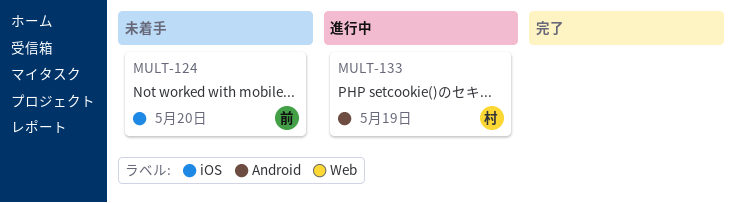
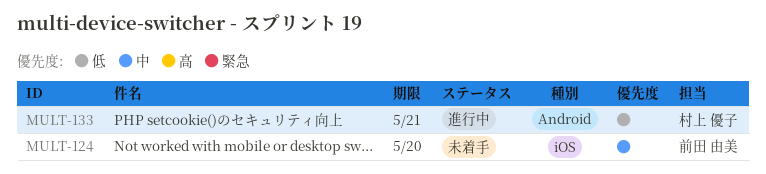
MULT-133, due: May 19 -> May 21

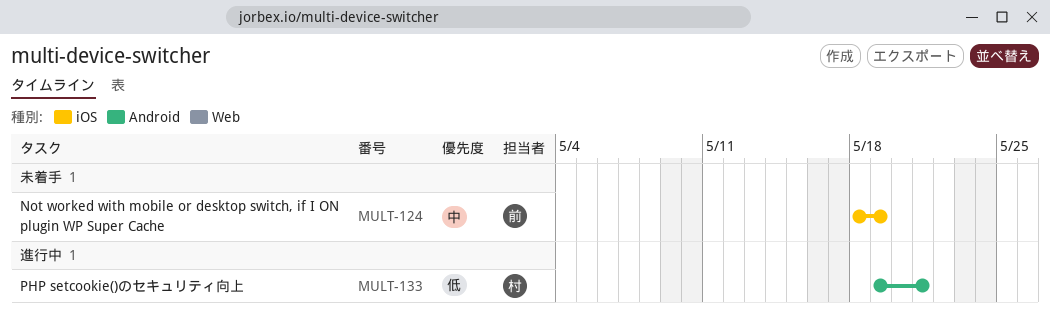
MULT-124, due: May 20 -> May 19

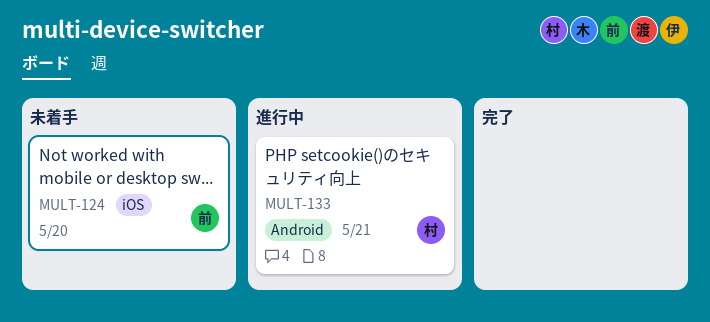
MULT-124, due: May 19 -> May 20

